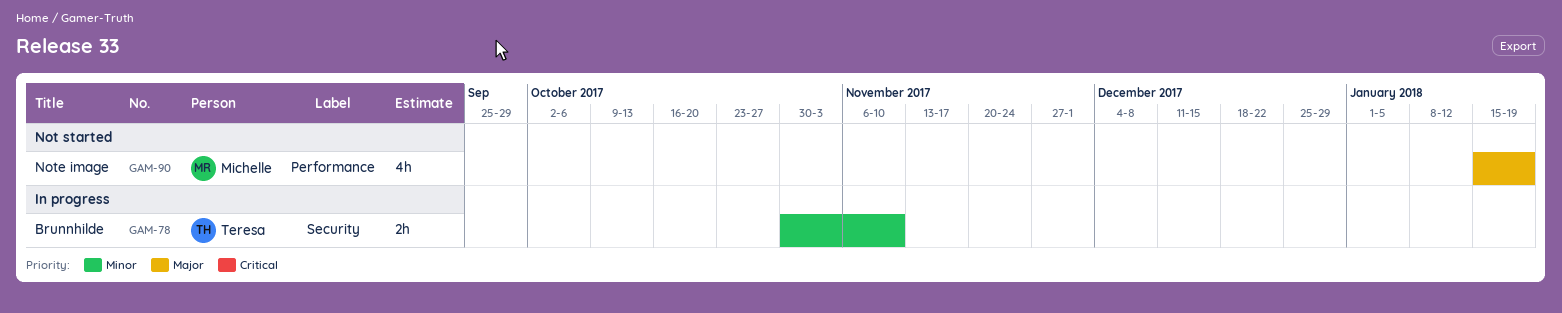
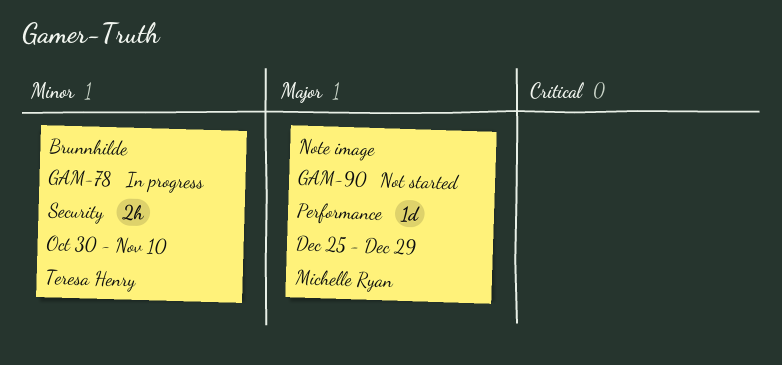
GAM-90, estimate: 4h -> 1d
GAM-90, start: Jan 15 -> Dec 25
GAM-90, due: Jan 19 -> Dec 29

